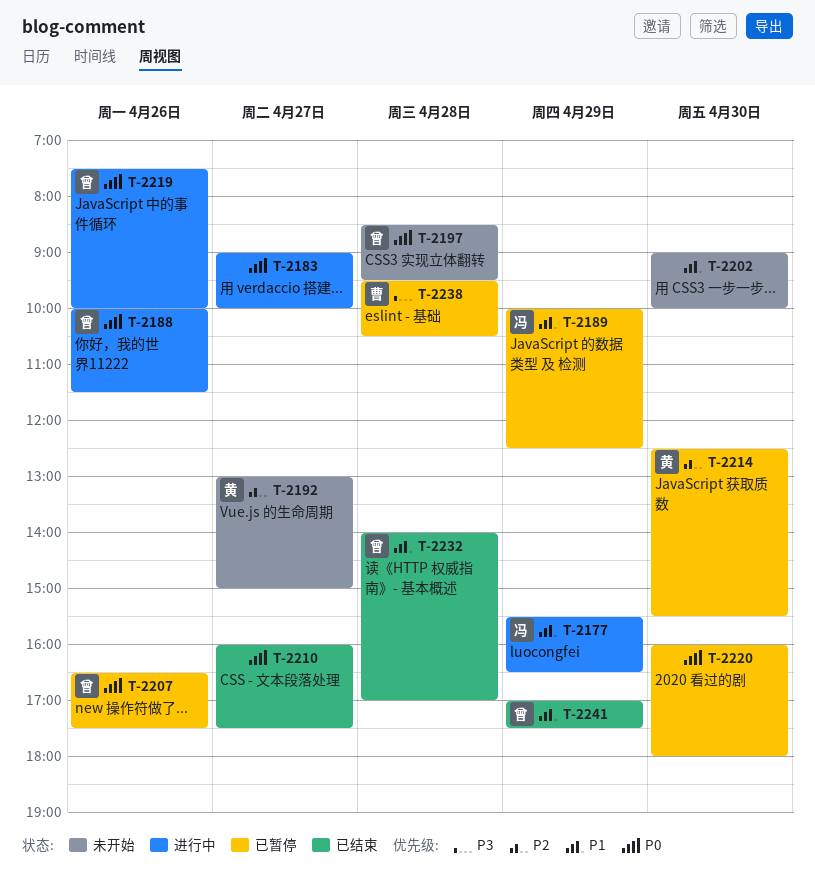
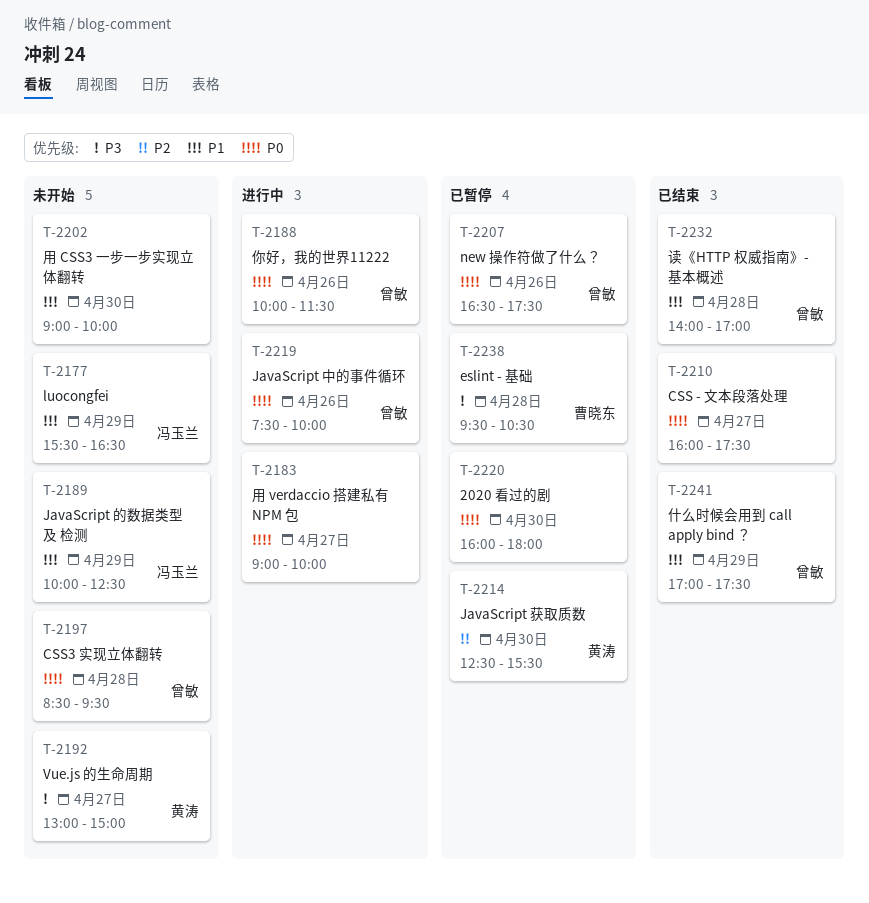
T-2177, status: 进行中 -> 未开始
T-2189, status: 已暂停 -> 未开始
T-2192, priority: P2 -> P3

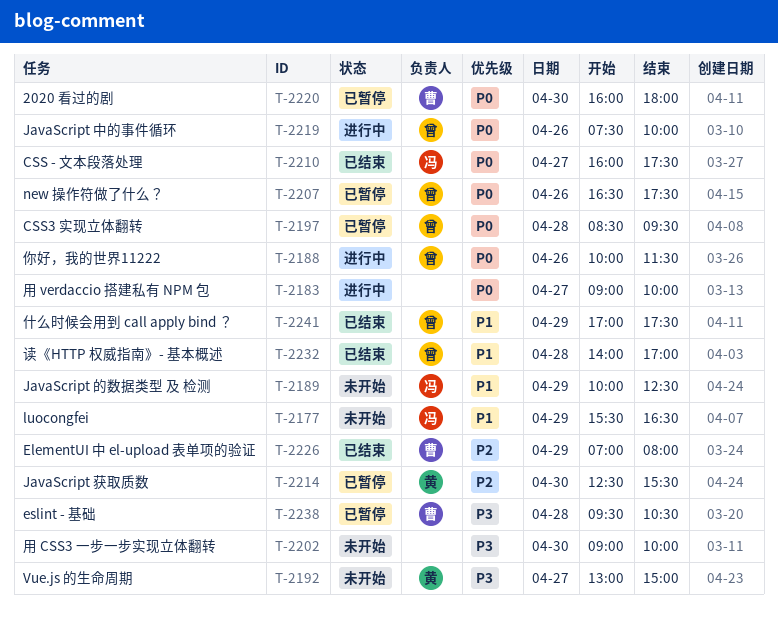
T-2197, status: 未开始 -> 已暂停
T-2202, priority: P1 -> P3
T-2210, owner: none -> 冯玉兰
T-2220, owner: none -> 曹晓东
T-2226: none -> present

